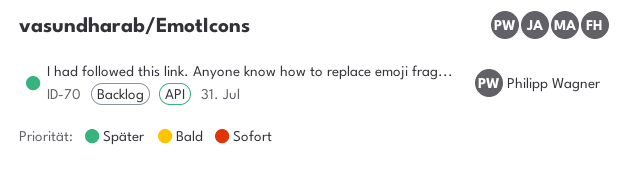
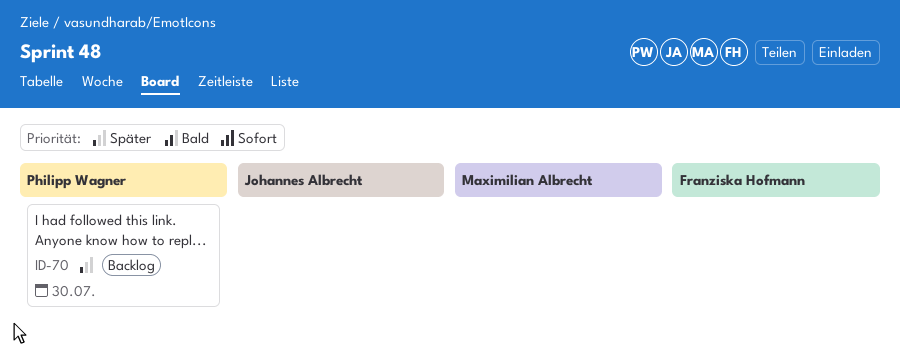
ID-70, due: Jul 31 -> Jul 30

